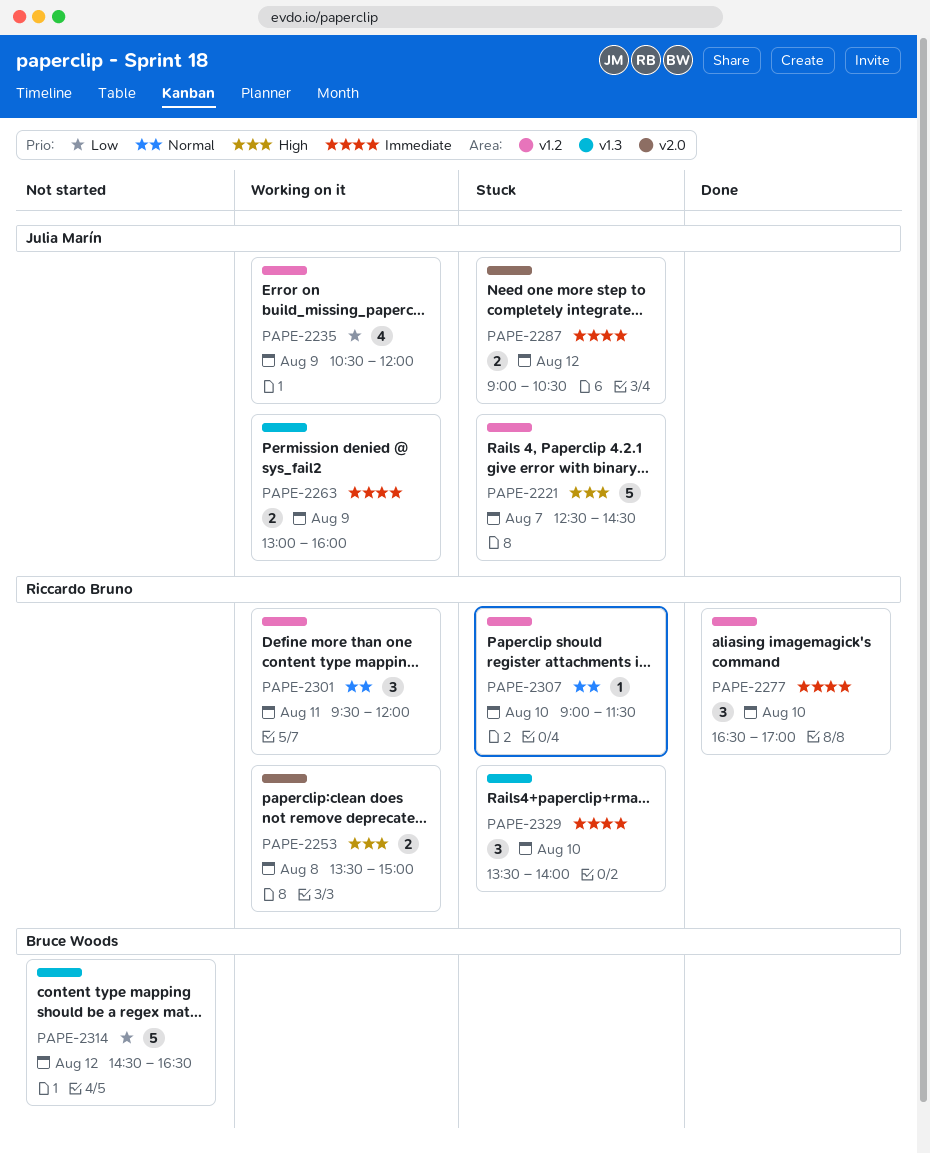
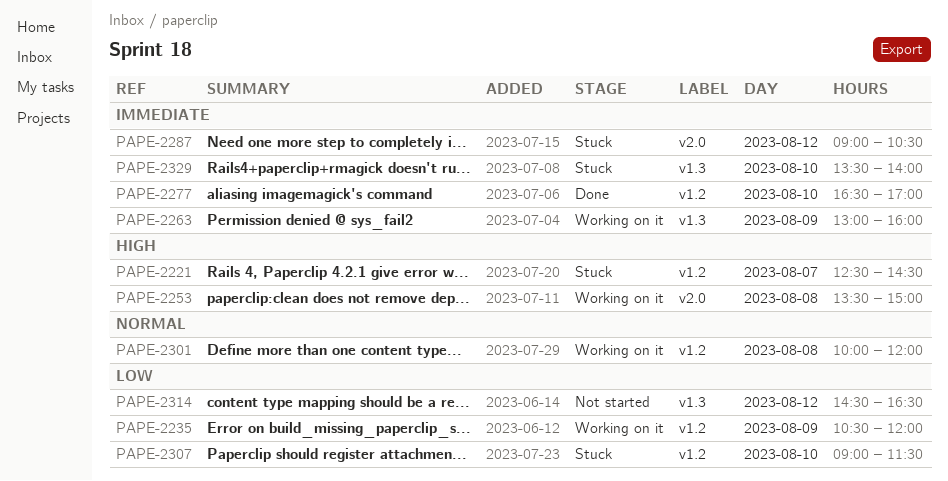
PAPE-2301, day: Aug 11 -> Aug 8
PAPE-2301, begins: 09:30 -> 10:00
PAPE-2307, priority: Normal -> Low

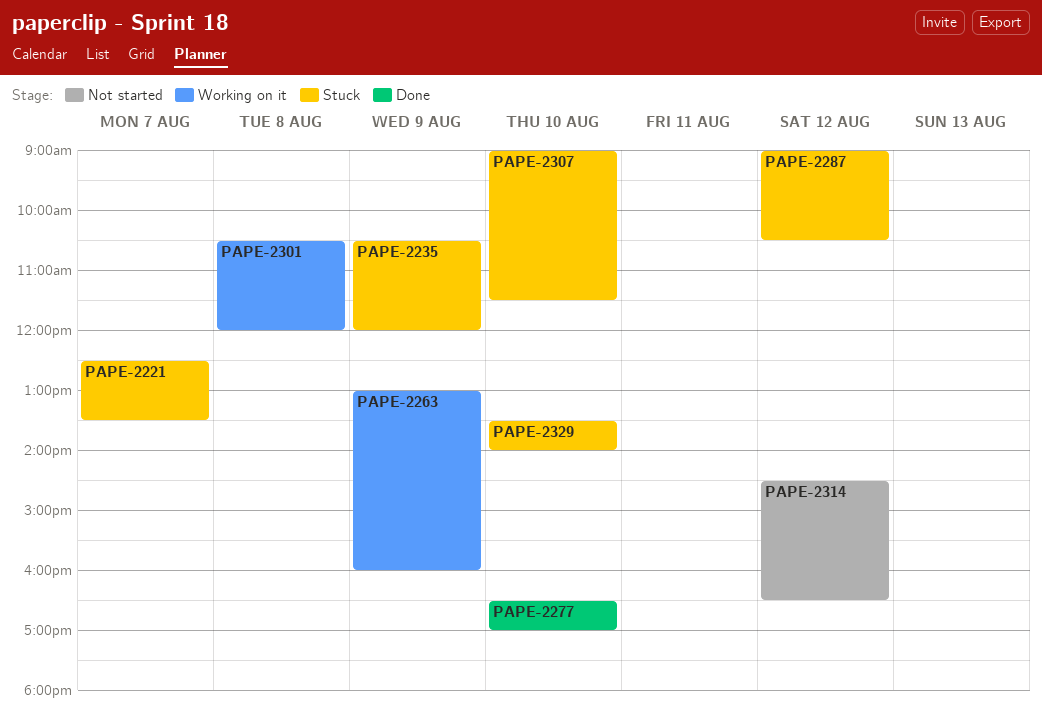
PAPE-2221, ends: 14:30 -> 13:30
PAPE-2235, status: Working on it -> Stuck
PAPE-2253: present -> none
PAPE-2301, begins: 10:00 -> 10:30

